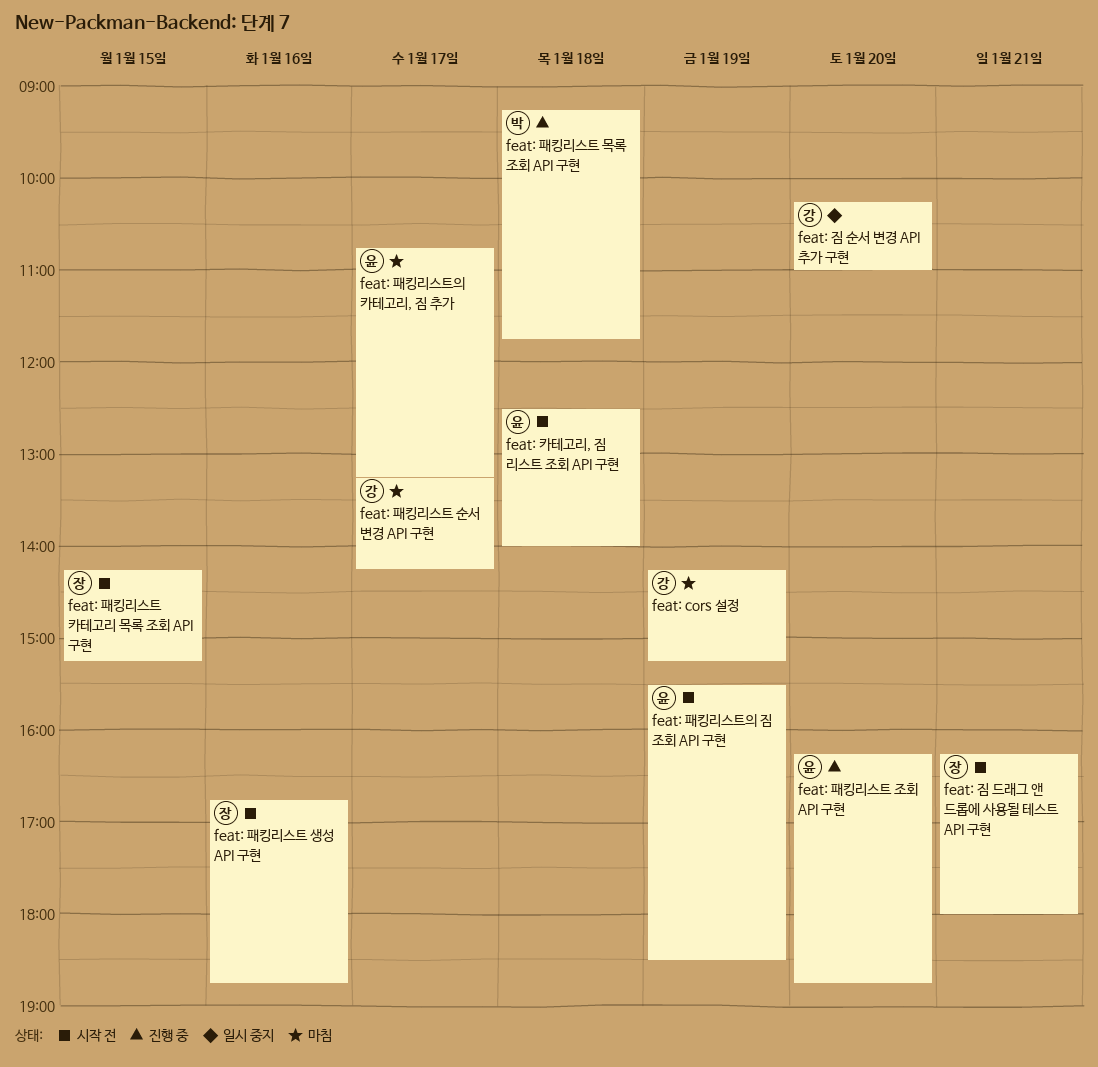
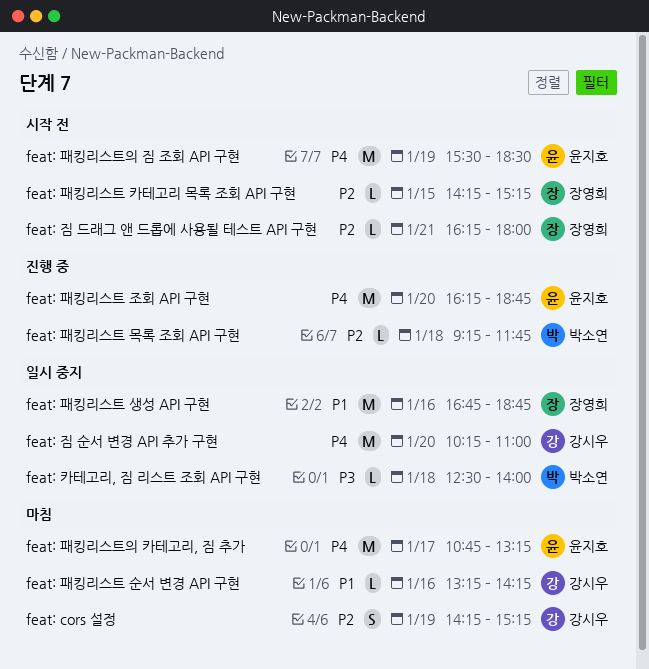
feat: 카테고리, 짐 리스트 조회 API 구현, status: 시작 전 -> 일시 중지
feat: 카테고리, 짐 리스트 조회 API 구현, owner: 윤지호 -> 박소연
feat: 패킹리스트 생성 API 구현, status: 시작 전 -> 일시 중지
feat: 패킹리스트 순서 변경 API 구현, day: Jan 17 -> Jan 16

